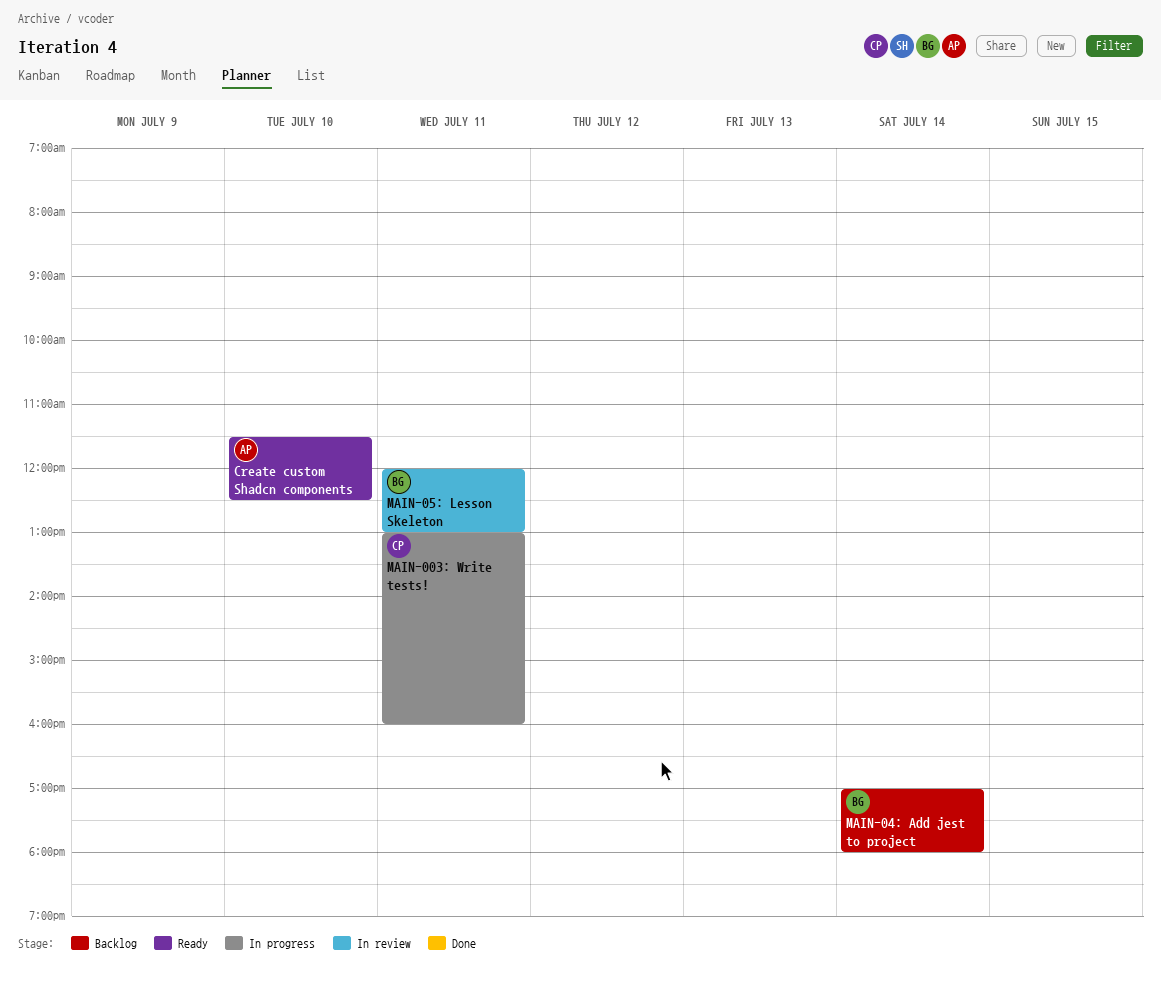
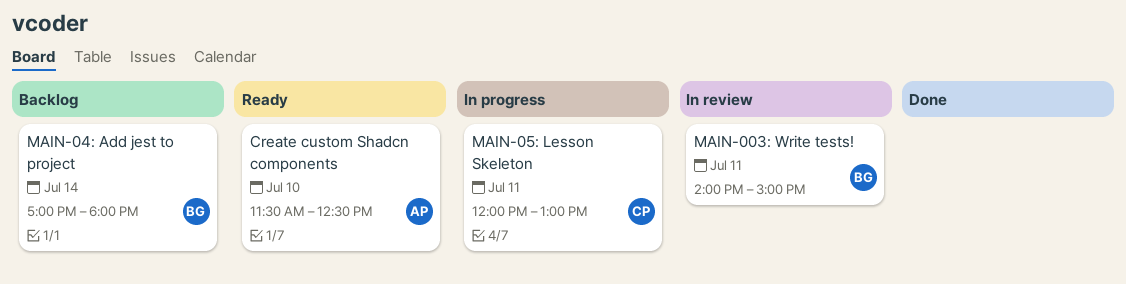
MAIN-003: Write tests!, status: In progress -> In review
MAIN-003: Write tests!, owner: CP -> BG
MAIN-003: Write tests!, begins: 13:00 -> 14:00
MAIN-003: Write tests!, ends: 16:00 -> 15:00
MAIN-05: Lesson Skeleton, status: In review -> In progress
MAIN-05: Lesson Skeleton, owner: BG -> CP

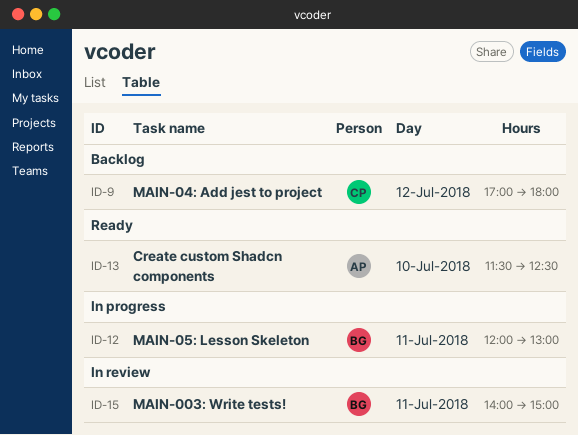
MAIN-04: Add jest to project, owner: BG -> CP
MAIN-04: Add jest to project, day: Jul 14 -> Jul 12
MAIN-05: Lesson Skeleton, owner: CP -> BG

